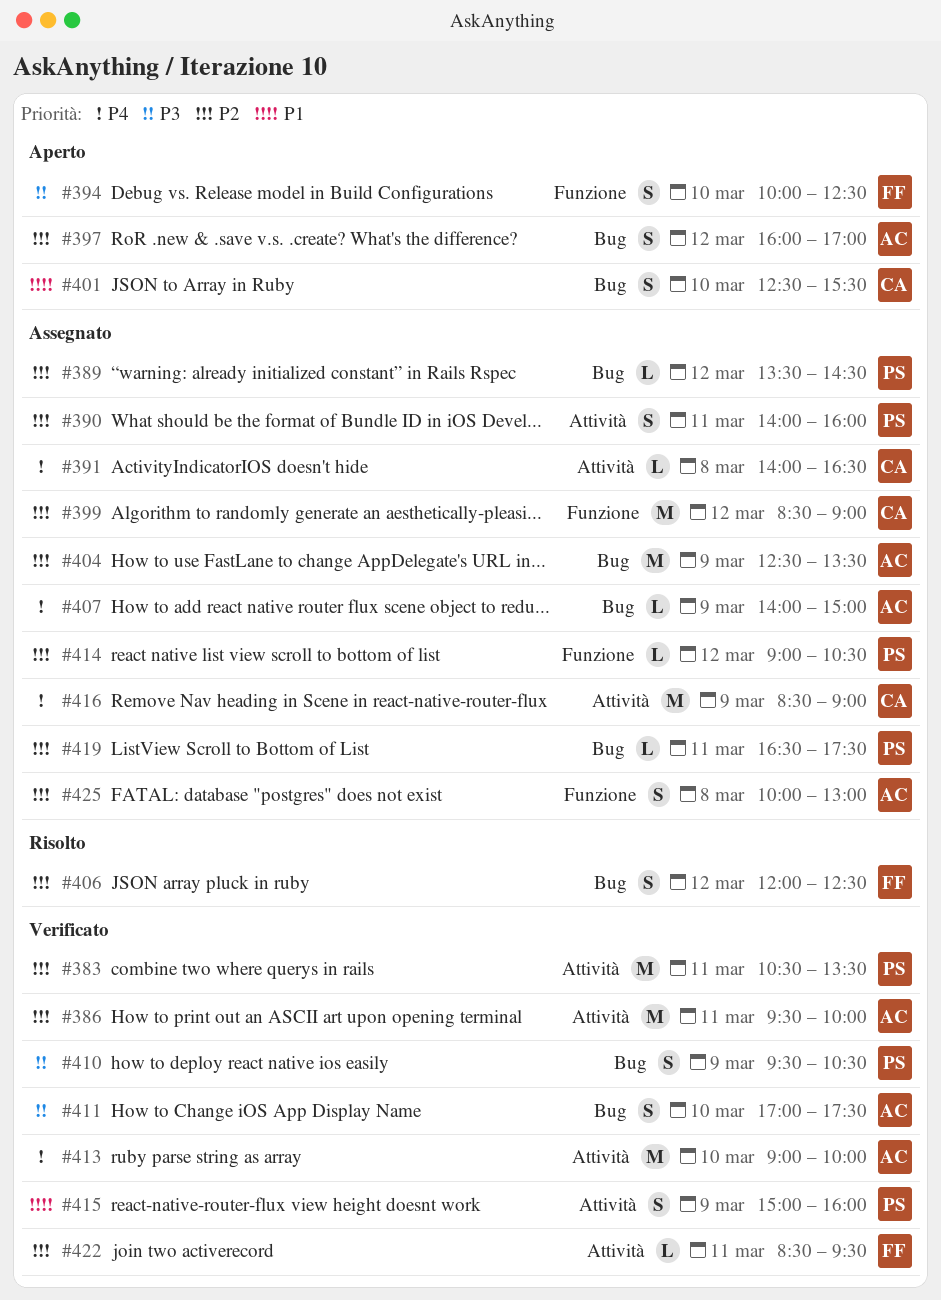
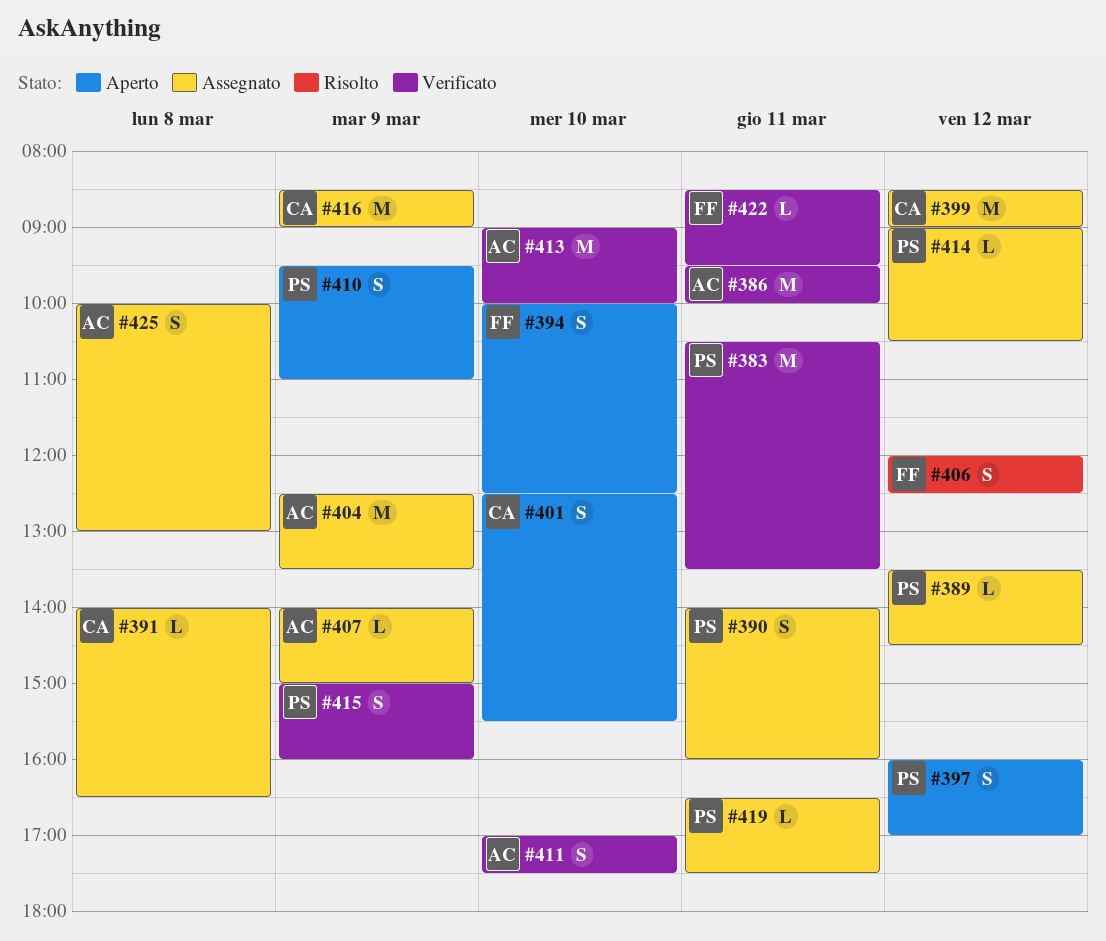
#397, owner: AC -> PS
#410, status: Verificato -> Aperto
#410, ends: 10:30 -> 11:00

